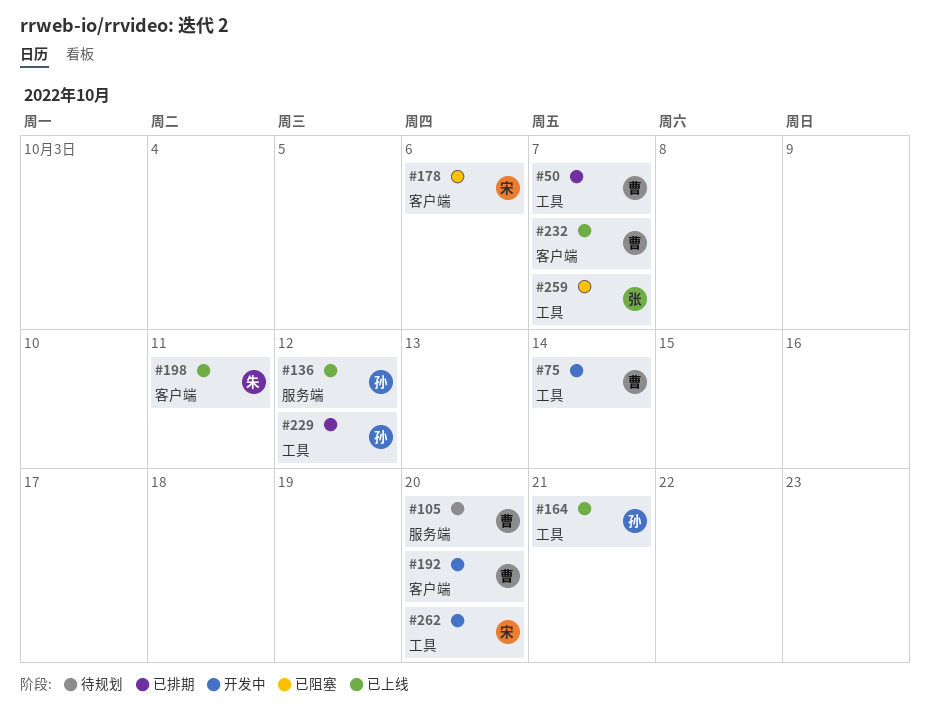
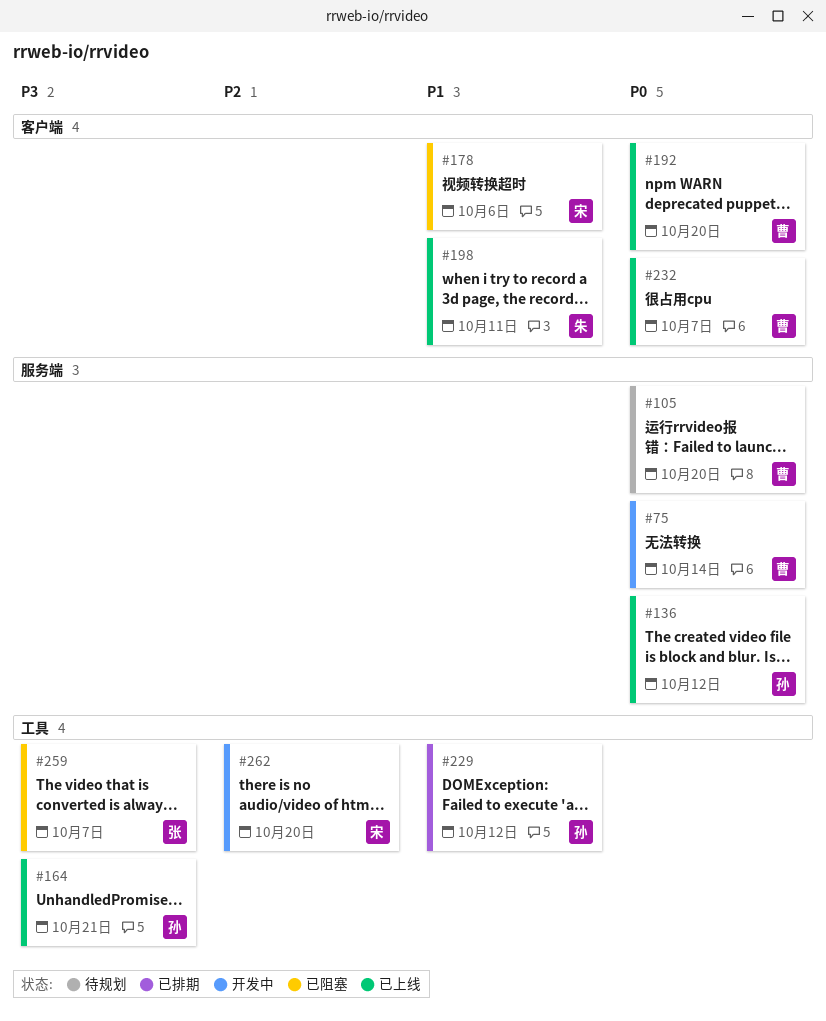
#50: present -> none
#75, label: 工具 -> 服务端
#192, status: 开发中 -> 已上线

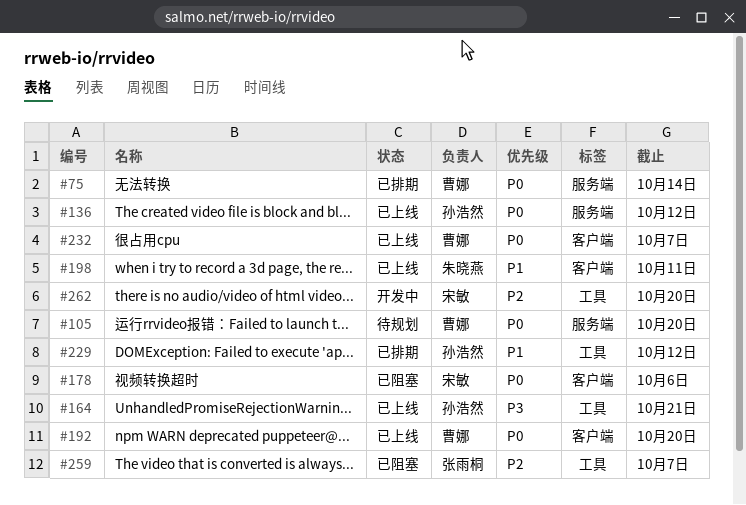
#75, status: 开发中 -> 已排期
#178, priority: P1 -> P0
#259, priority: P3 -> P2

